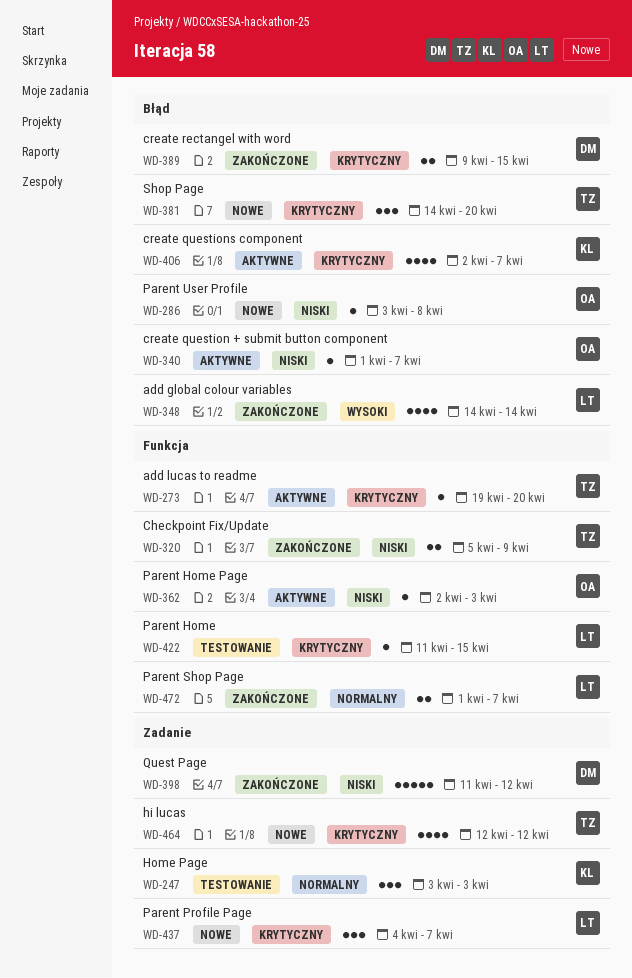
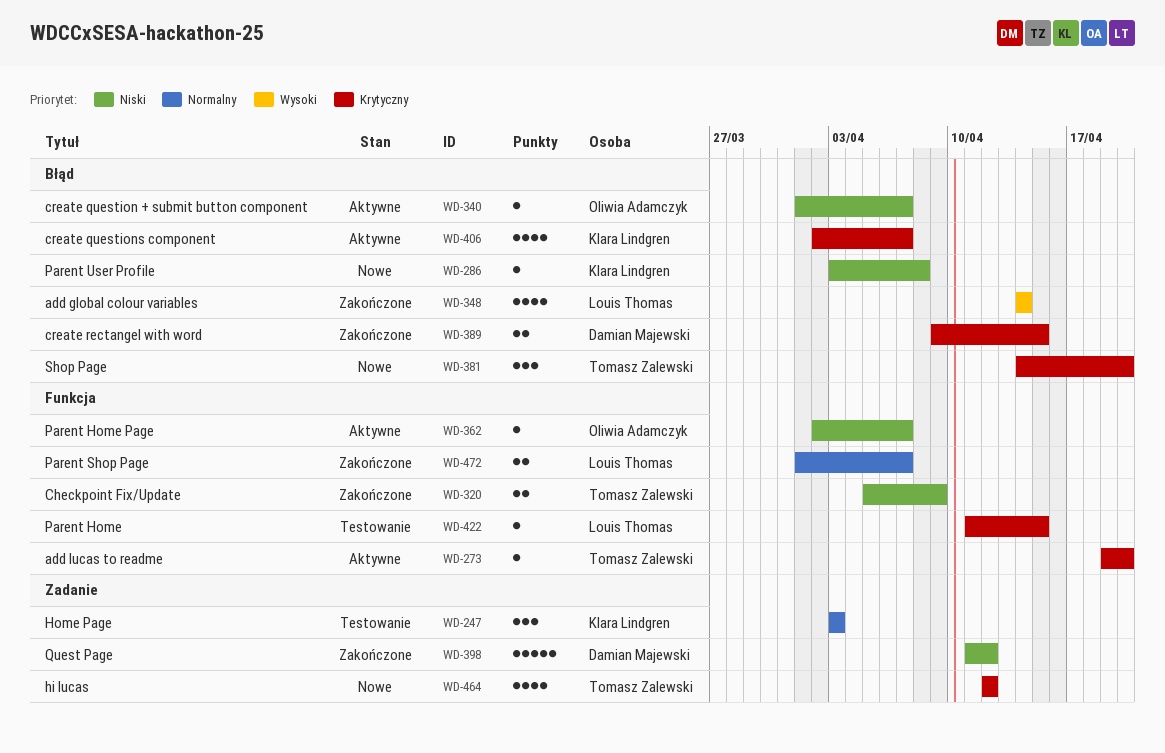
WD-286, owner: Oliwia Adamczyk -> Klara Lindgren
WD-362, due: Apr 3 -> Apr 7
WD-437: present -> none

